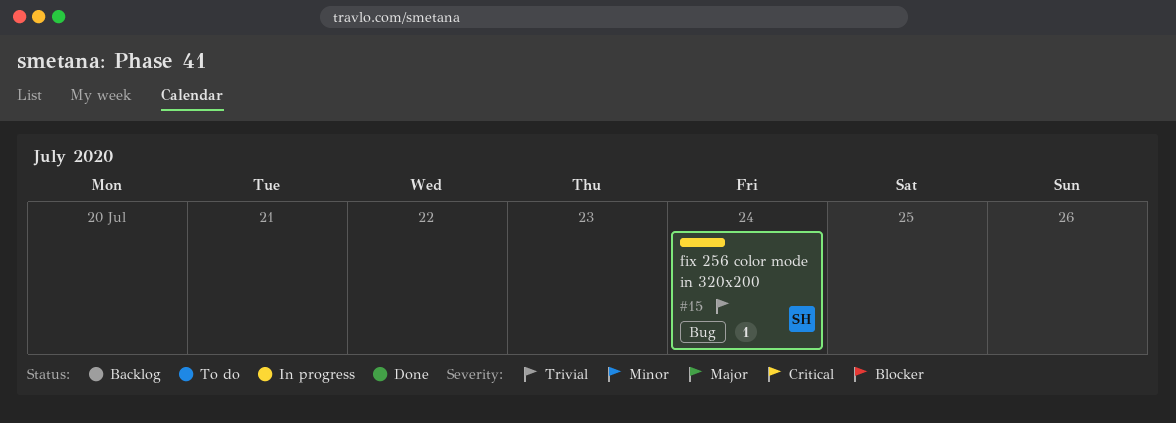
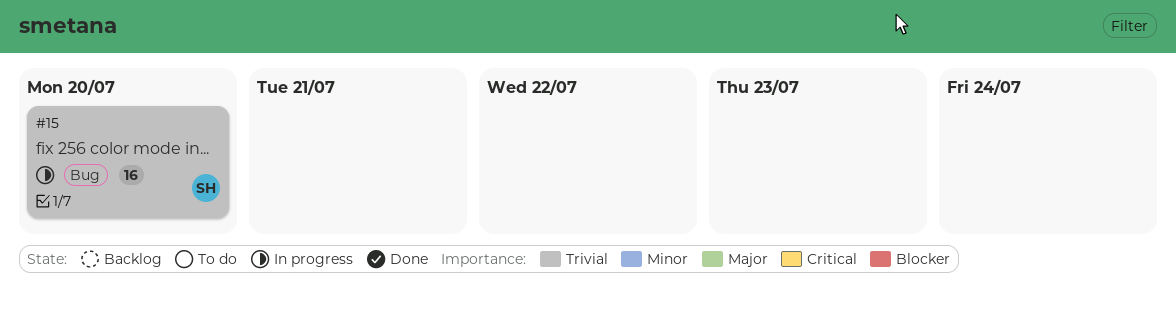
#15, estimate: 1 -> 16
#15, due: Jul 24 -> Jul 20

